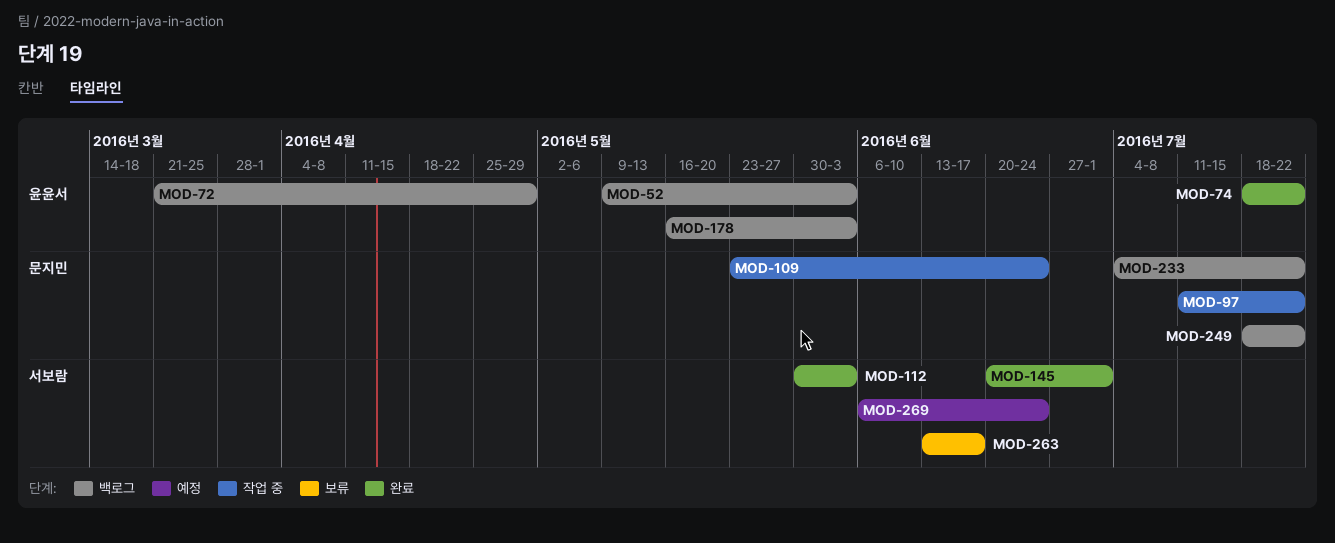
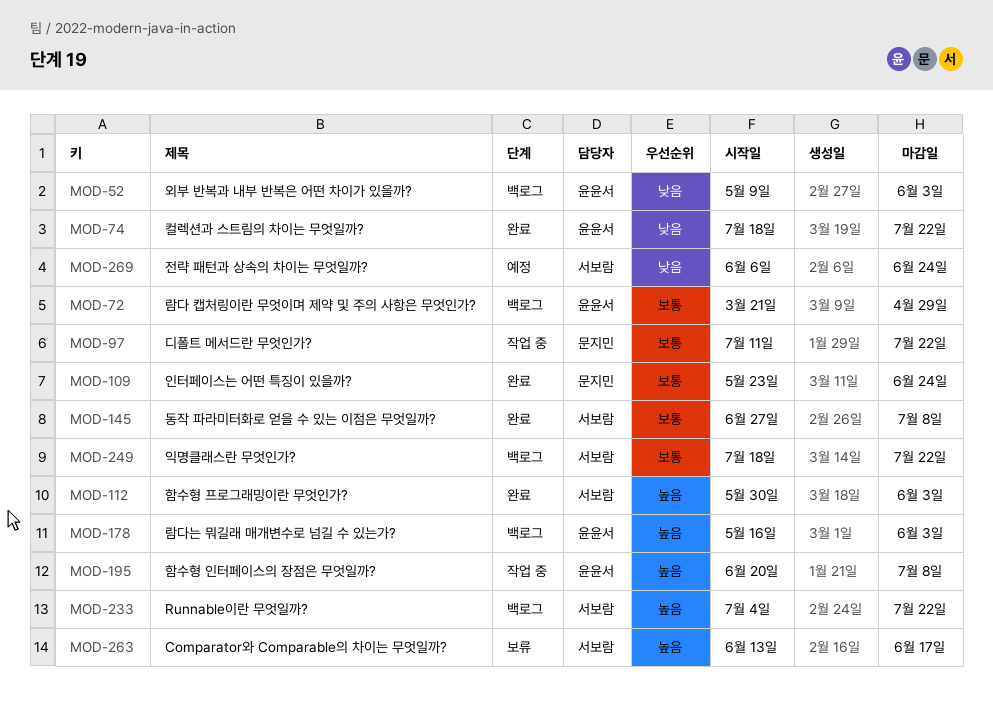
MOD-109, status: 작업 중 -> 완료
MOD-145, start: Jun 20 -> Jun 27
MOD-145, due: Jul 1 -> Jul 8
MOD-195: none -> present
MOD-233, owner: 문지민 -> 서보람
MOD-249, owner: 문지민 -> 서보람

